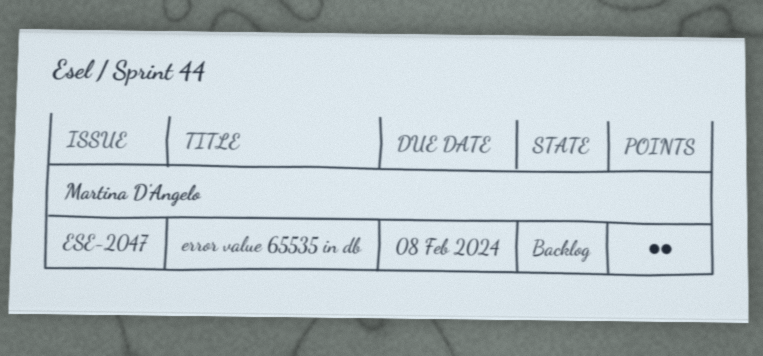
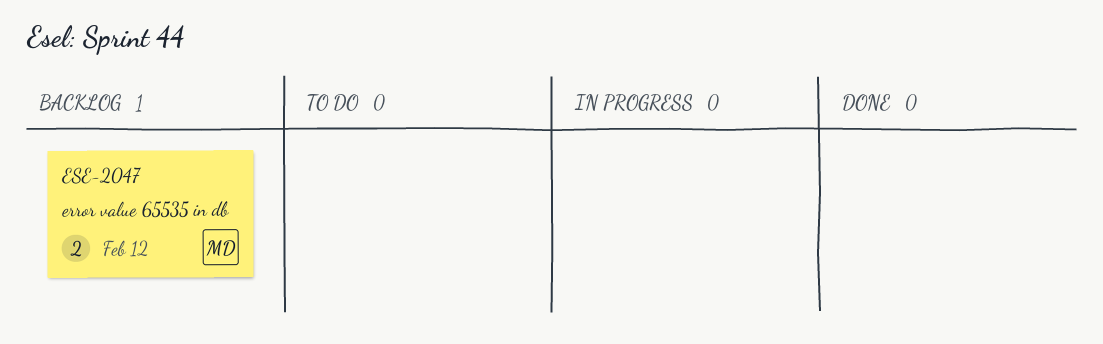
ESE-2047, due: Feb 8 -> Feb 12

